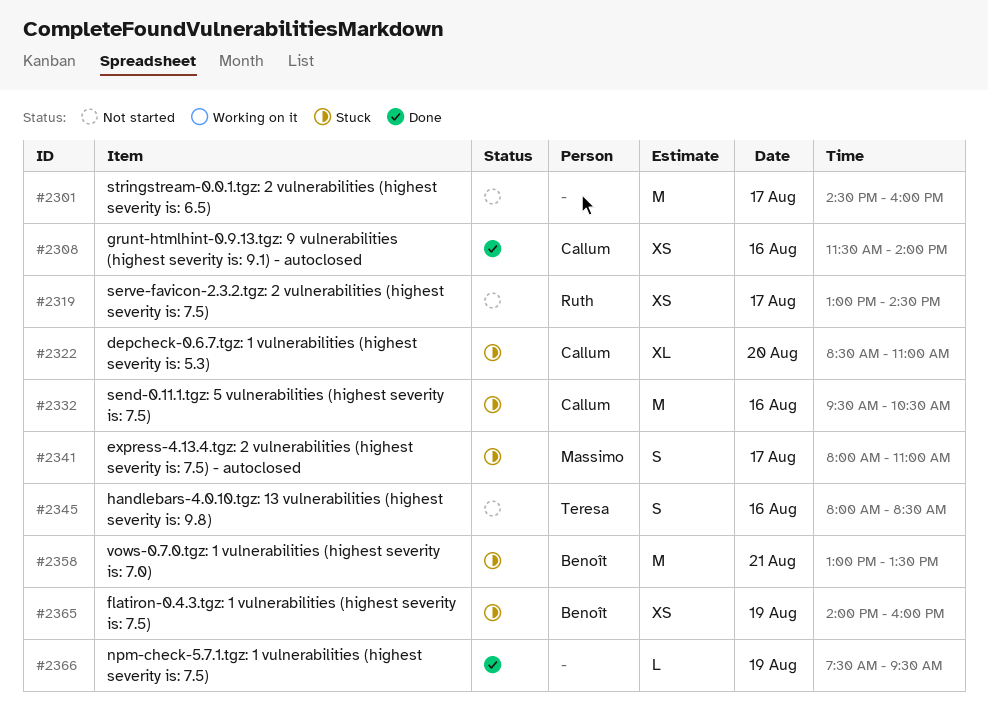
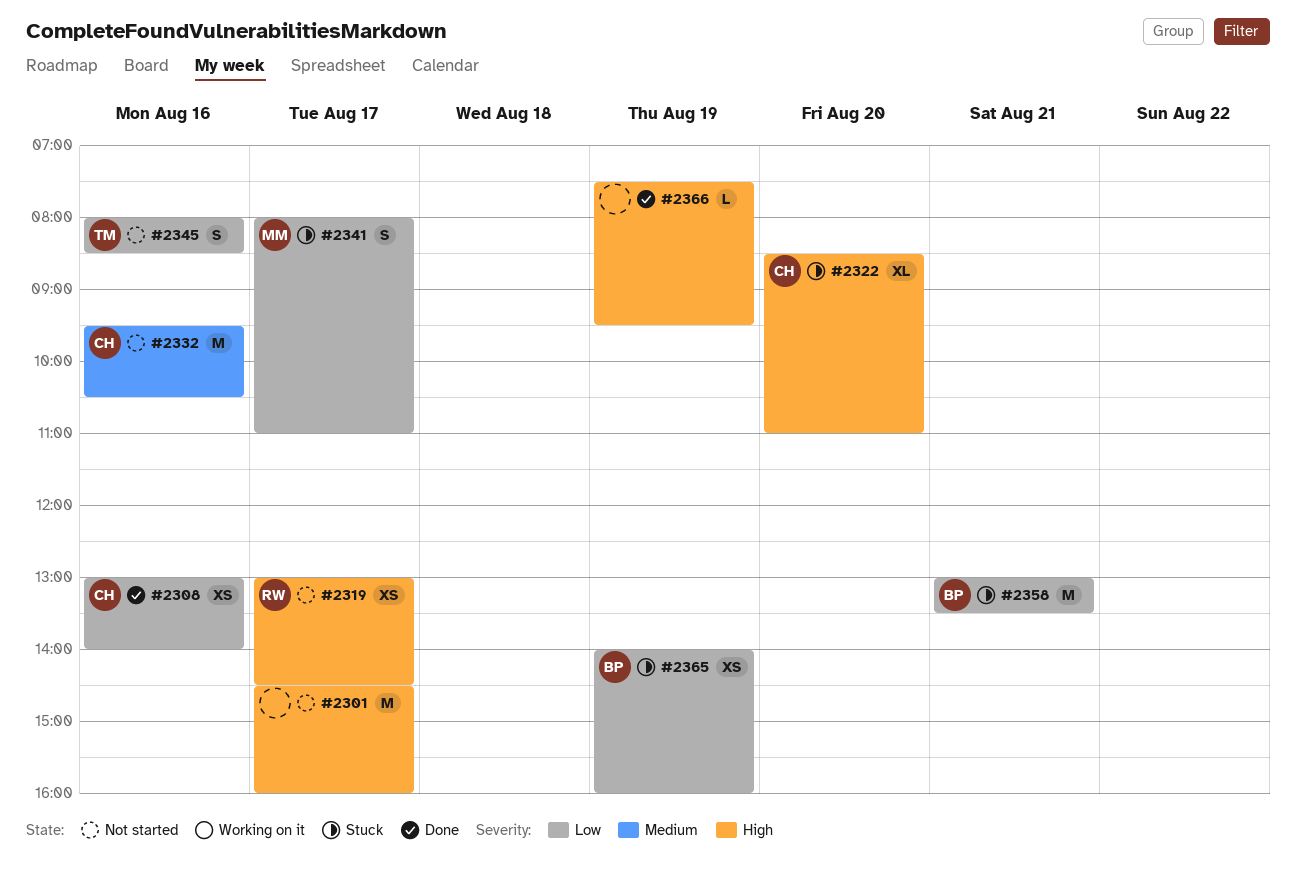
#2308, begins: 11:30 -> 13:00
#2332, status: Stuck -> Not started

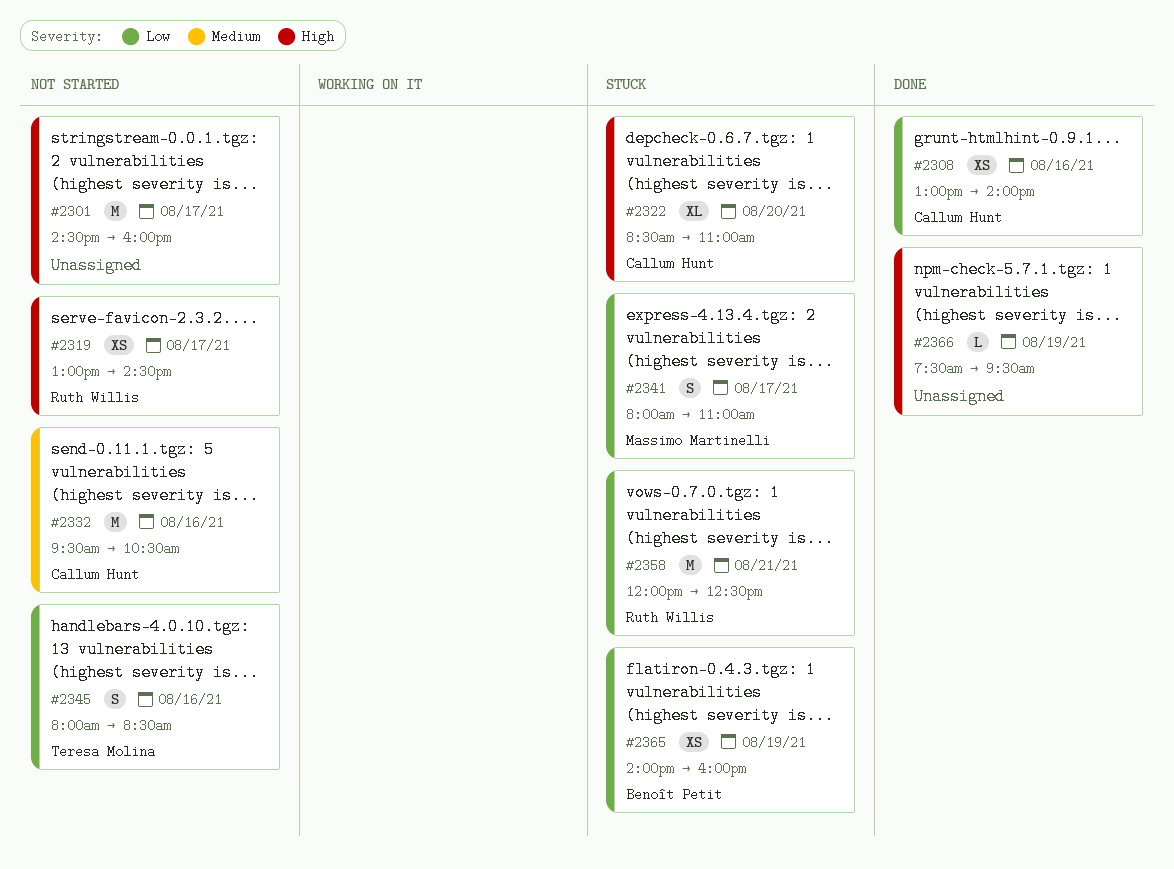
#2358, owner: Benoît Petit -> Ruth Willis
#2358, begins: 13:00 -> 12:00
#2358, ends: 13:30 -> 12:30

